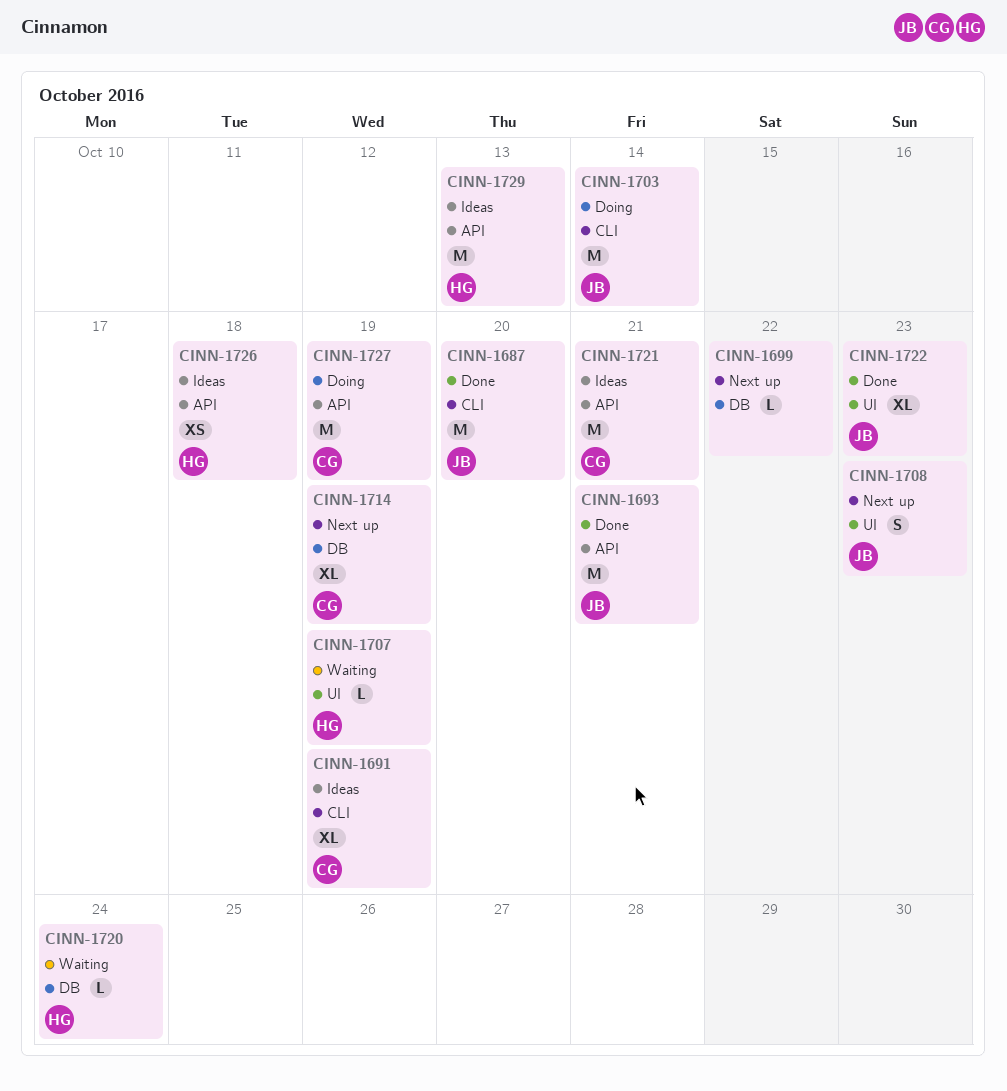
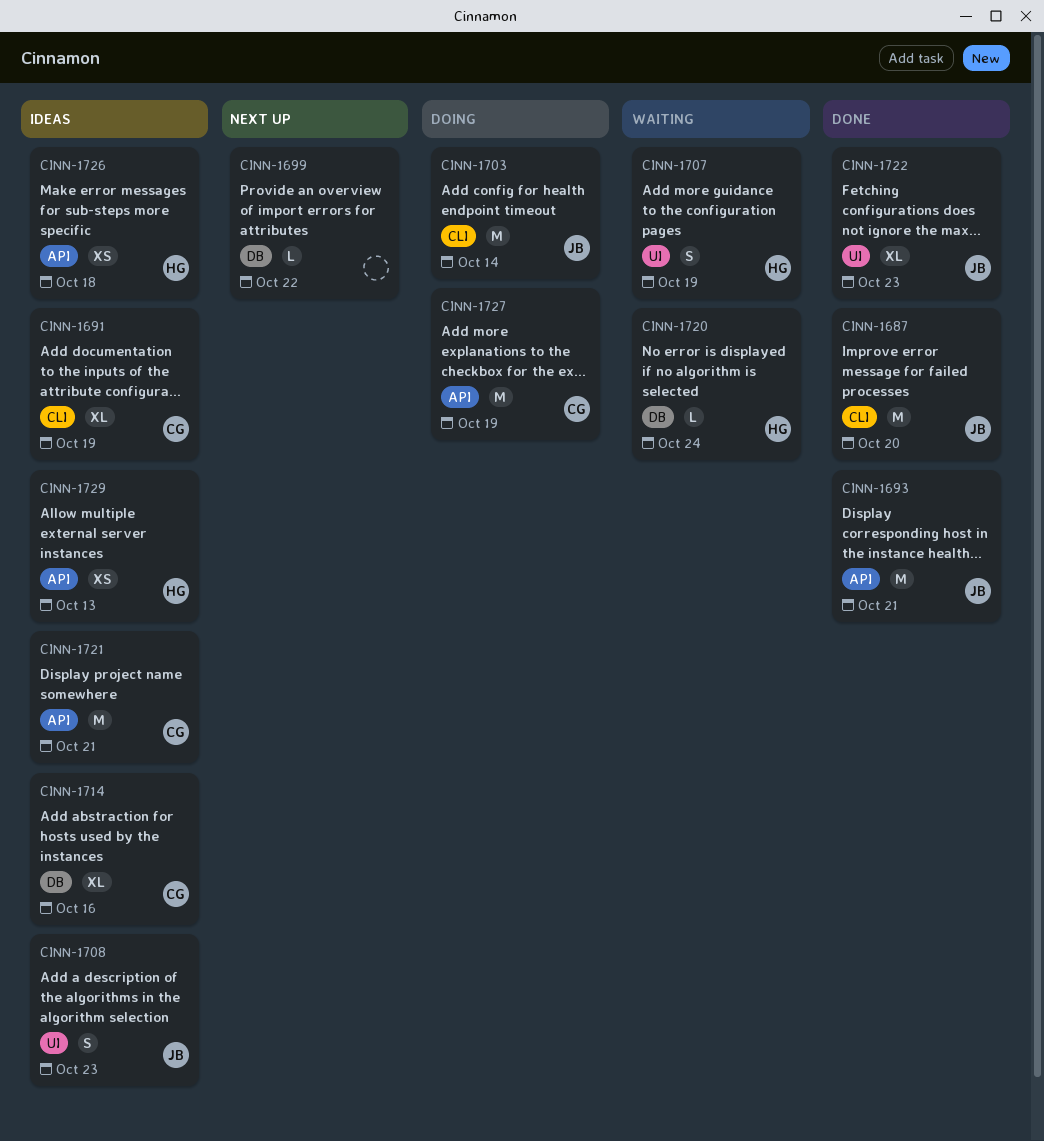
CINN-1707, estimate: L -> S
CINN-1708, status: Next up -> Ideas
CINN-1714, status: Next up -> Ideas
CINN-1714, due: Oct 19 -> Oct 16
CINN-1729, estimate: M -> XS

